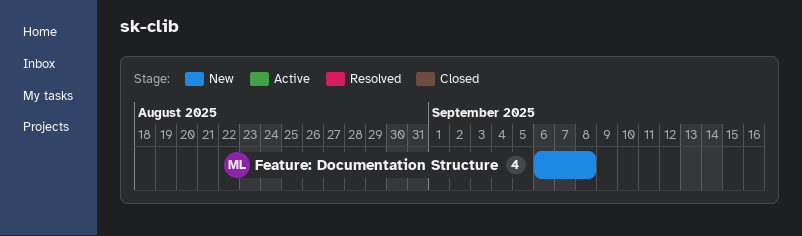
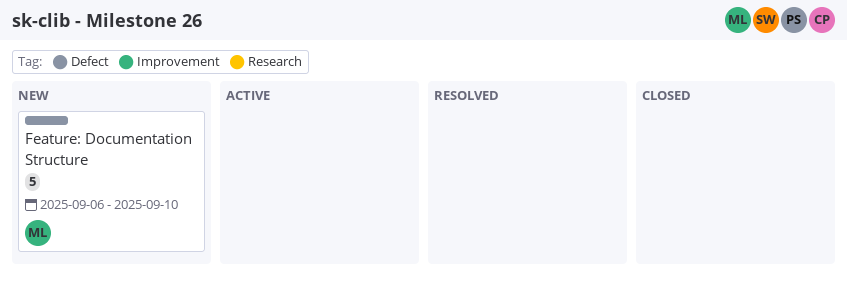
Feature: Documentation Structure, estimate: 4 -> 5
Feature: Documentation Structure, due: Sep 8 -> Sep 10

